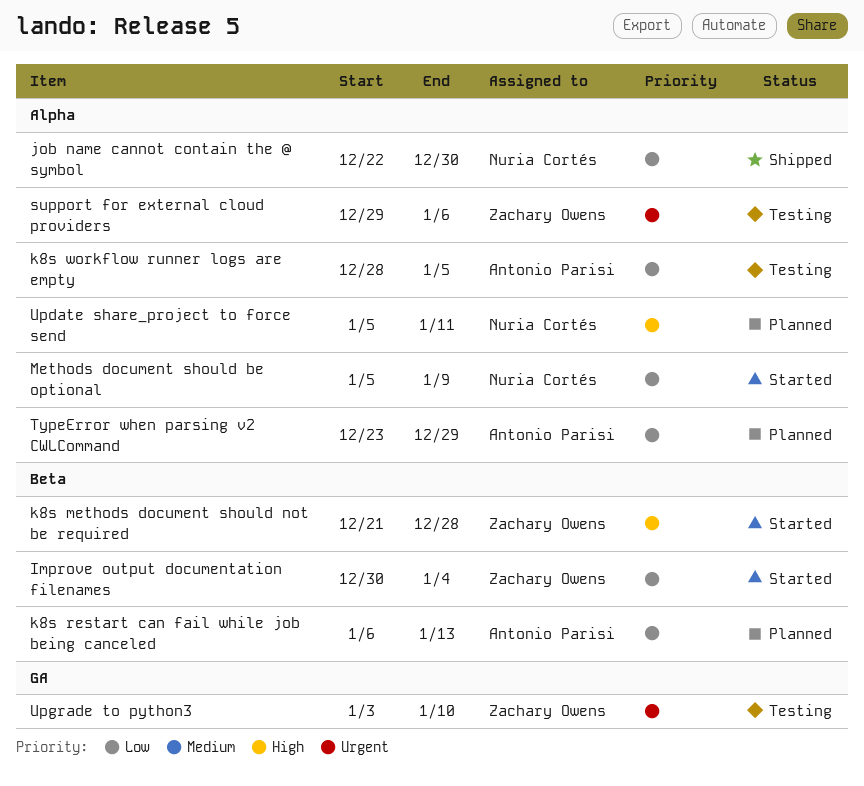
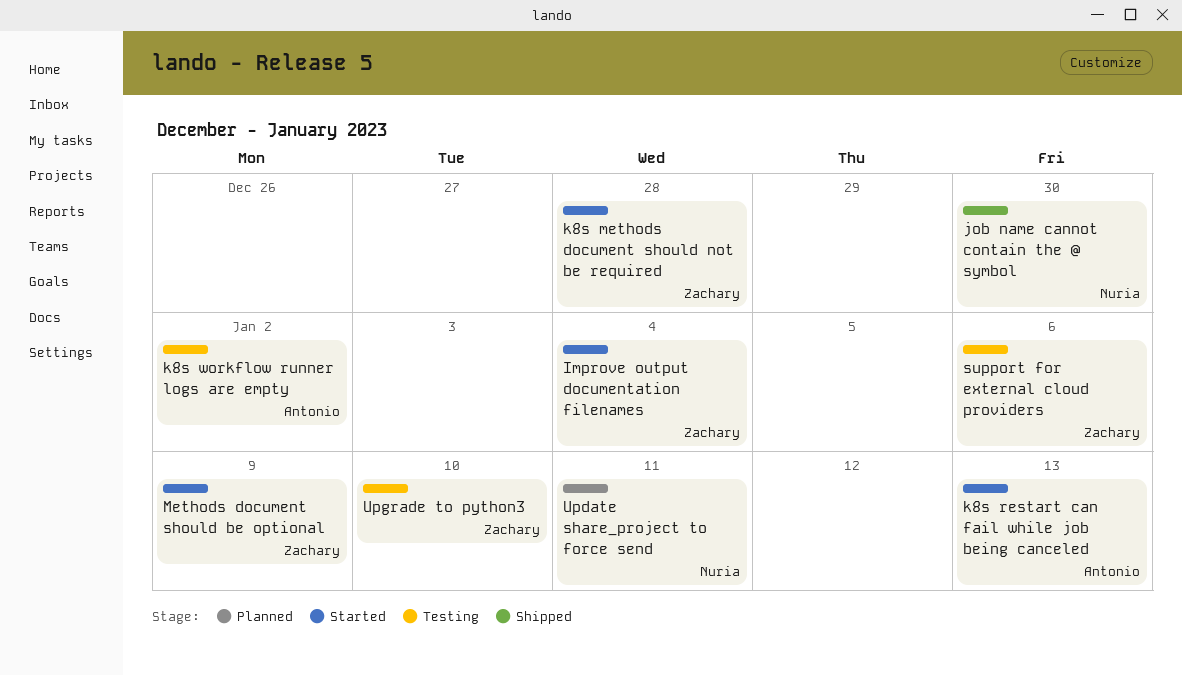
k8s restart can fail while job being canceled, status: Planned -> Started
k8s workflow runner logs are empty, due: Jan 5 -> Jan 2
Methods document should be optional, owner: Nuria Cortés -> Zachary Owens
TypeError when parsing v2 CWLCommand: present -> none

